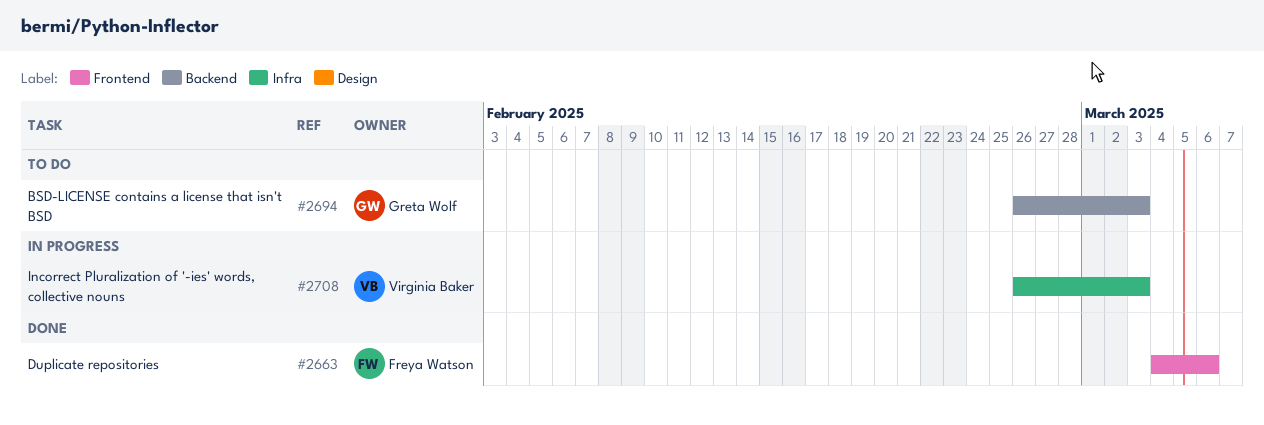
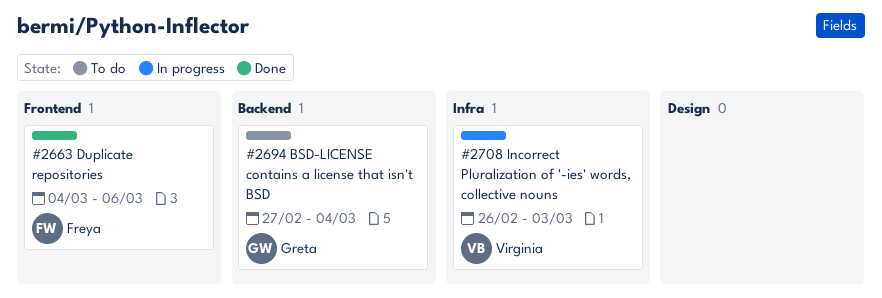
#2694, start: Feb 26 -> Feb 27
#2694, due: Mar 3 -> Mar 4

